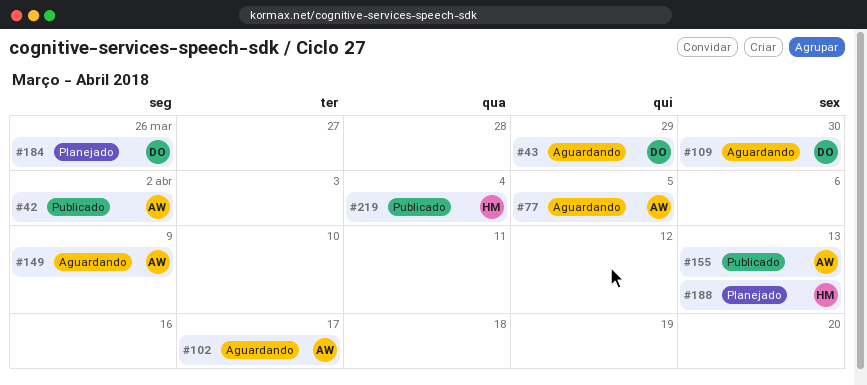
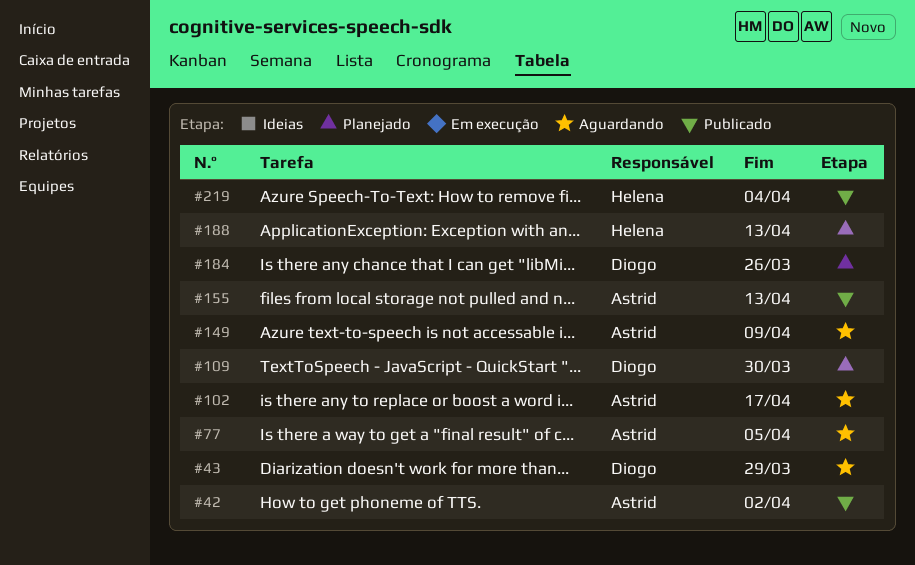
#109, status: Aguardando -> Planejado

